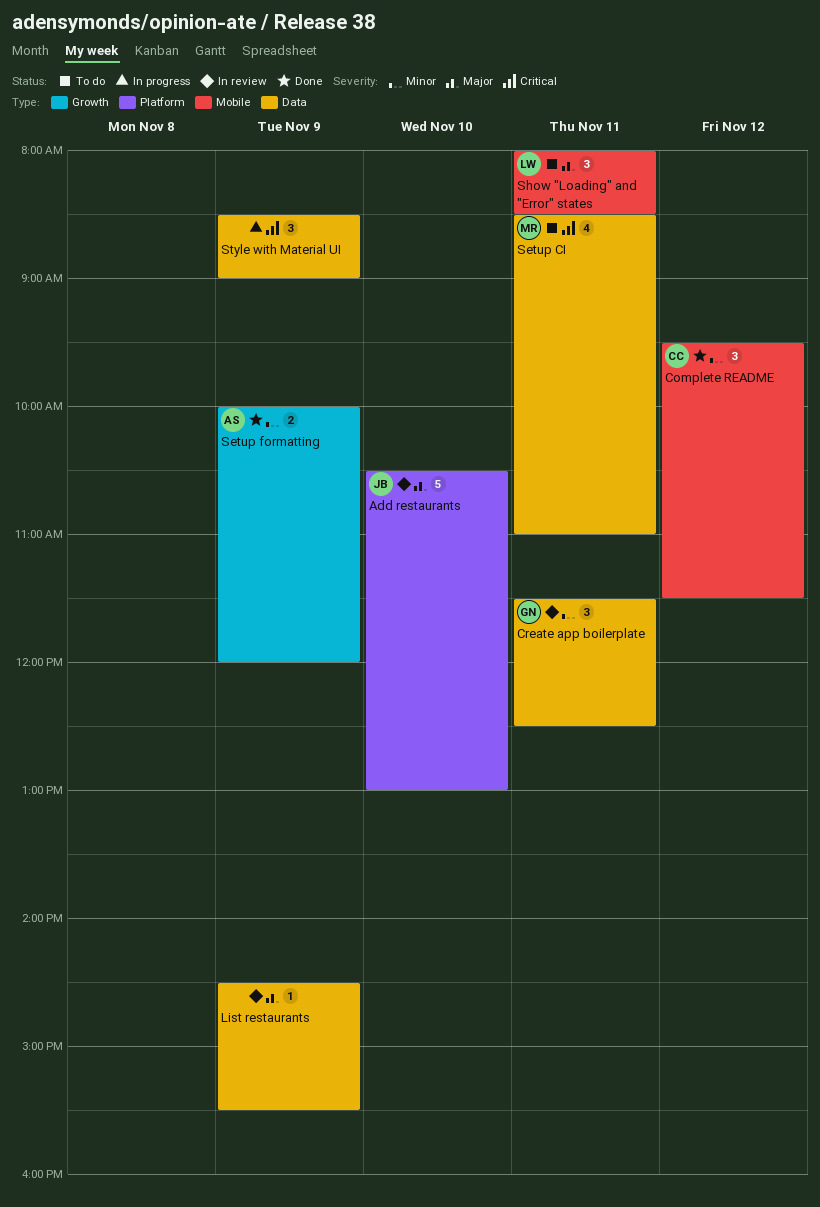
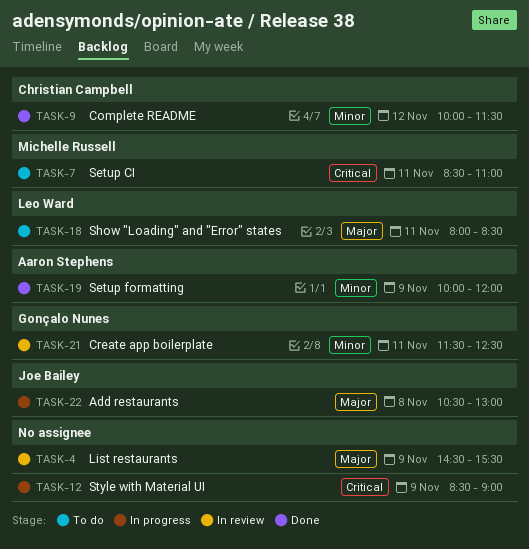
Add restaurants, status: In review -> In progress
Add restaurants, day: Nov 10 -> Nov 8
Complete README, begins: 09:30 -> 10:00

